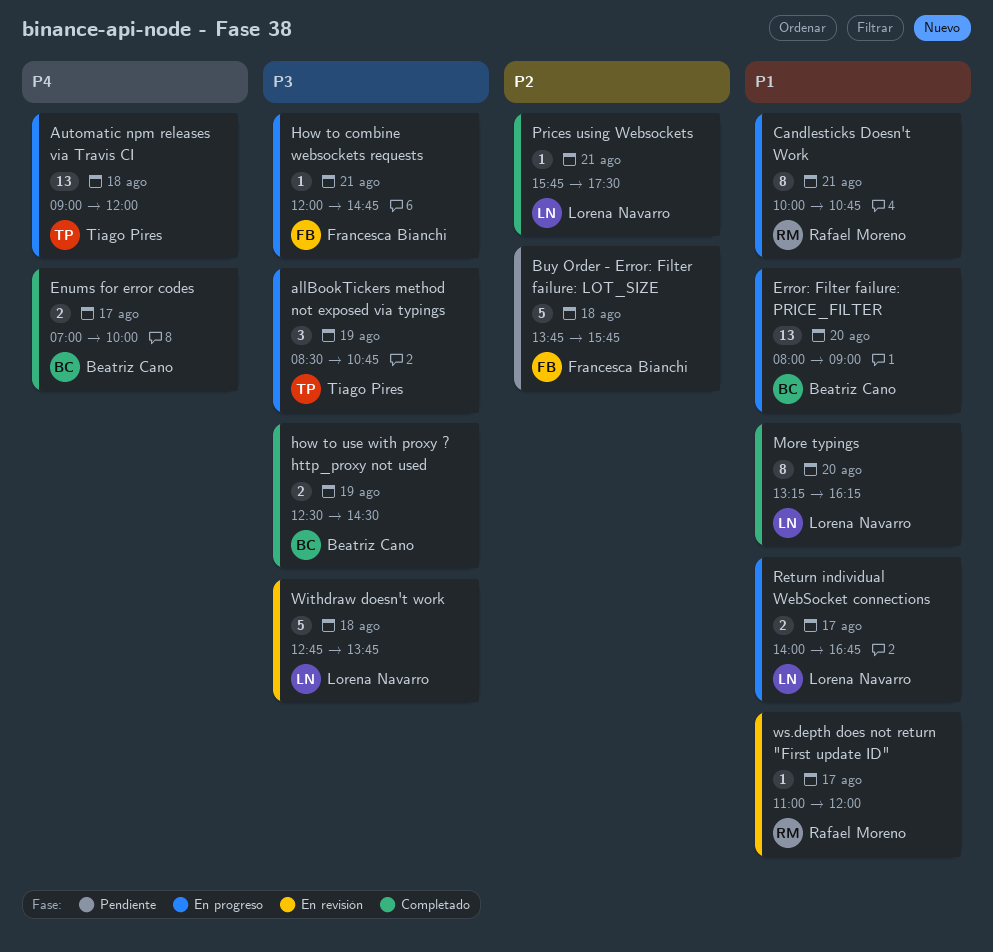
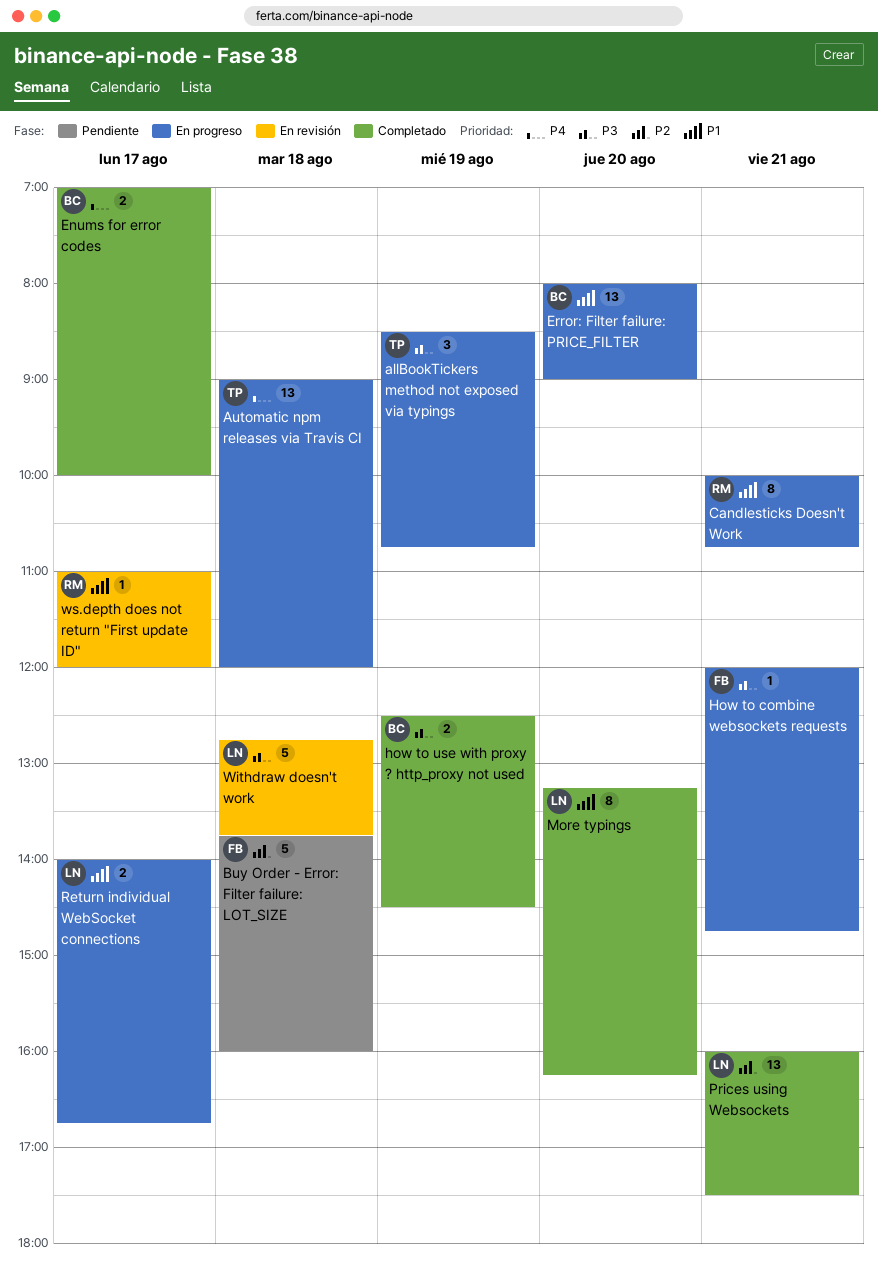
Buy Order - Error: Filter failure: LOT_SIZE, ends: 15:45 -> 16:00
Prices using Websockets, estimate: 1 -> 13
Prices using Websockets, begins: 15:45 -> 16:00

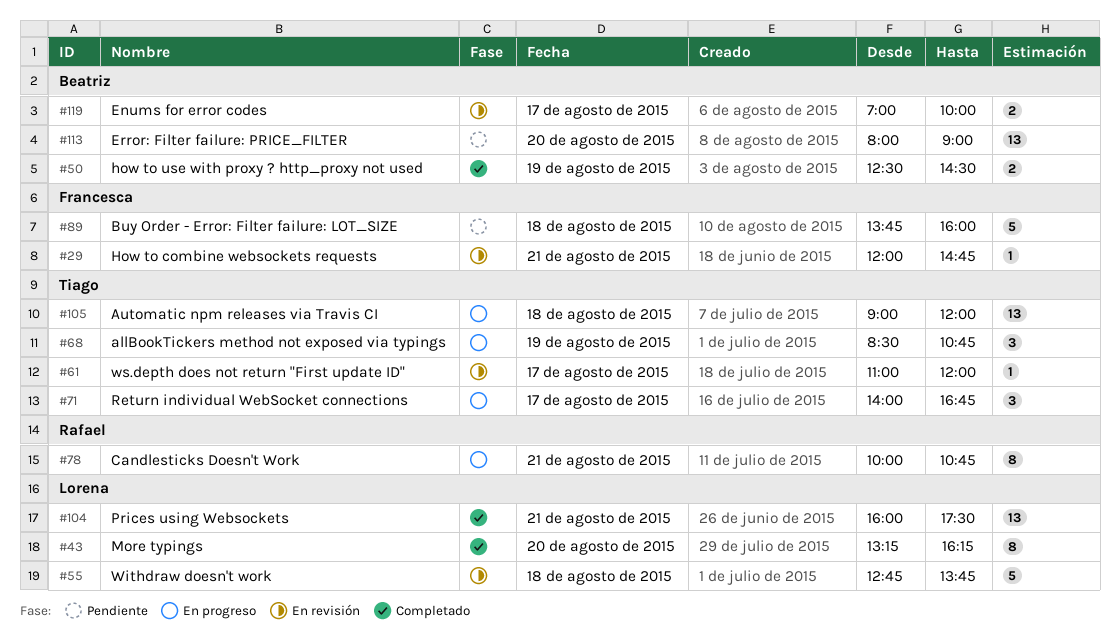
Enums for error codes, status: Completado -> En revisión
Error: Filter failure: PRICE_FILTER, status: En progreso -> Pendiente
How to combine websockets requests, status: En progreso -> En revisión
Return individual WebSocket connections, owner: Lorena -> Tiago
Return individual WebSocket connections, estimate: 2 -> 3
ws.depth does not return "First update ID", owner: Rafael -> Tiago

